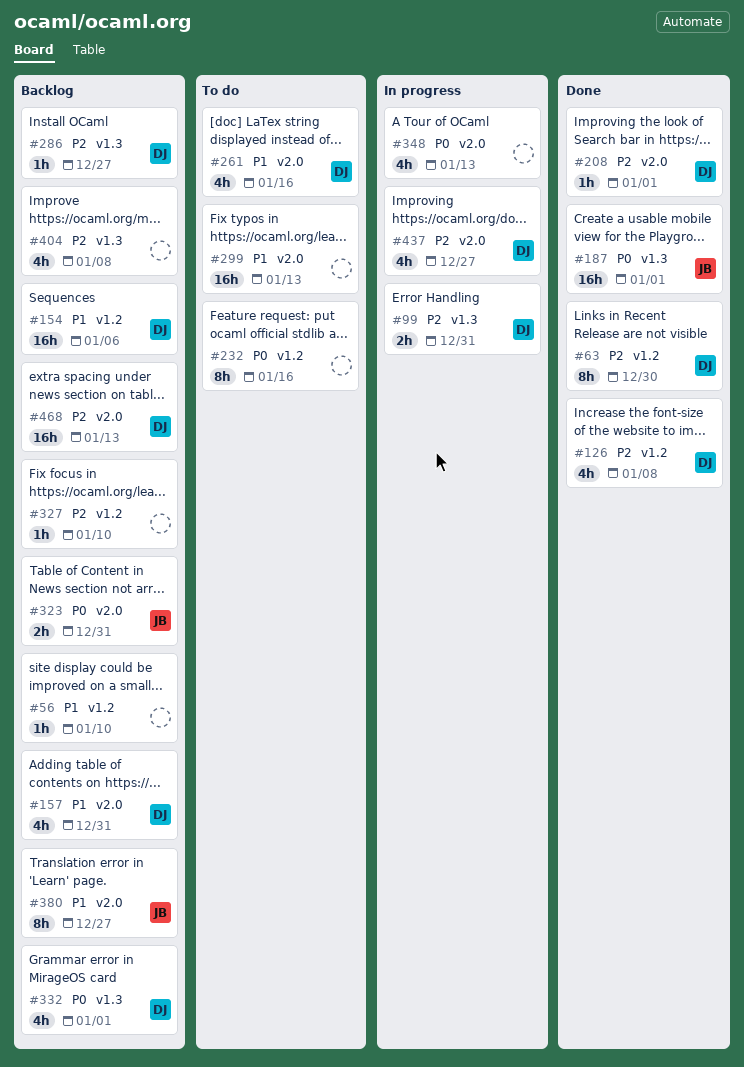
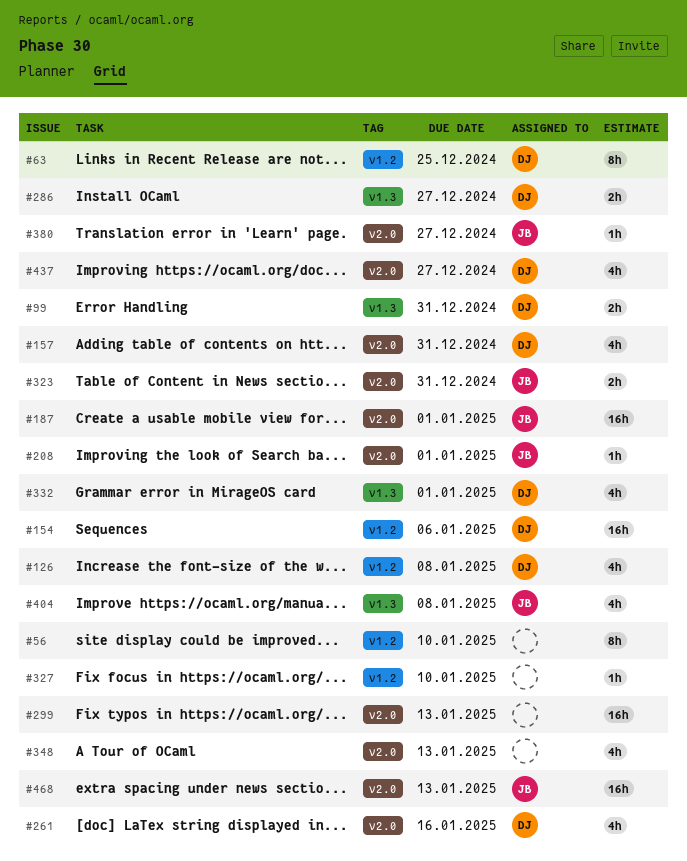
#56, estimate: 1h -> 8h
#63, due: Dec 30 -> Dec 25
#187, label: v1.3 -> v2.0
#208, owner: DJ -> JB
#232: present -> none
#286, estimate: 1h -> 2h
#380, estimate: 8h -> 1h
#404, owner: none -> JB
#468, owner: DJ -> JB

